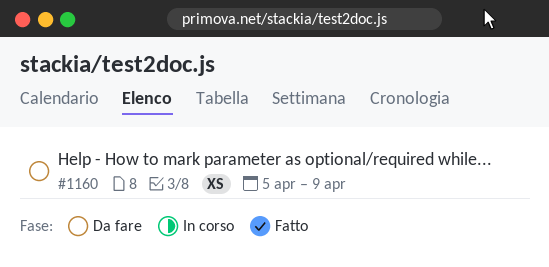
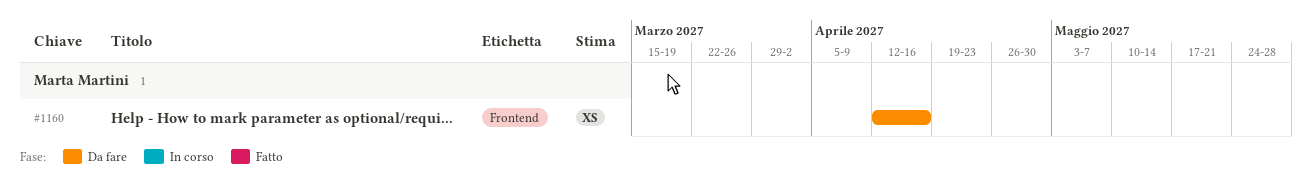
#1160, start: Apr 5 -> Apr 12
#1160, due: Apr 9 -> Apr 16

